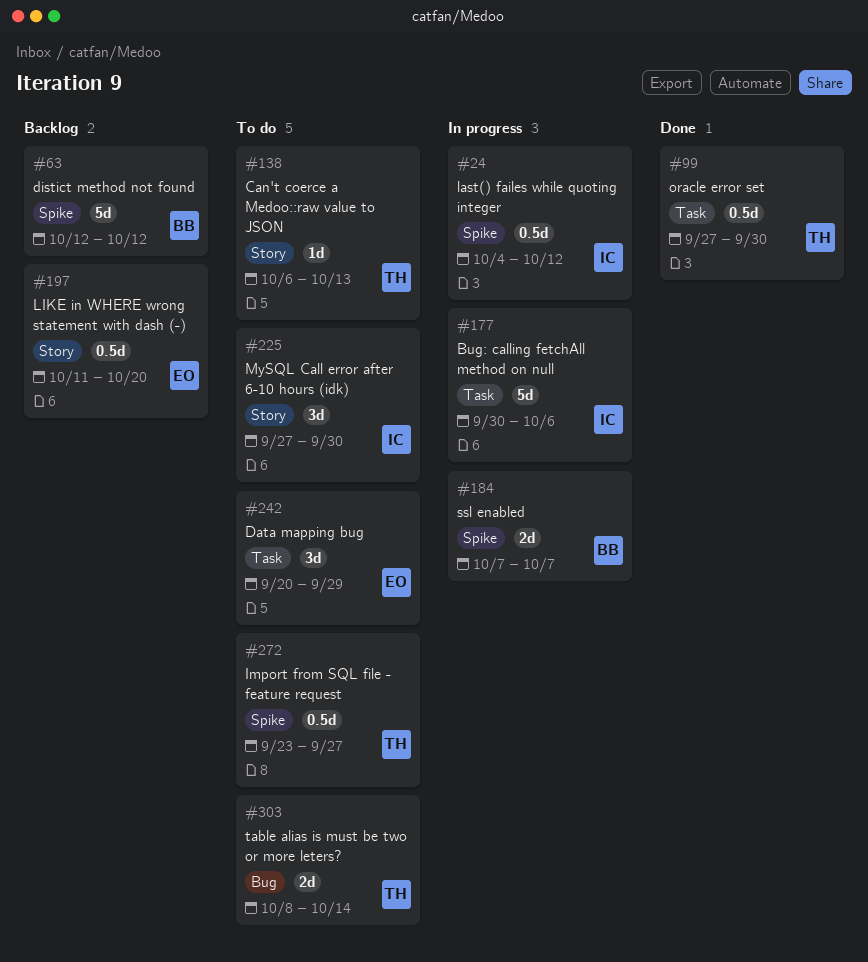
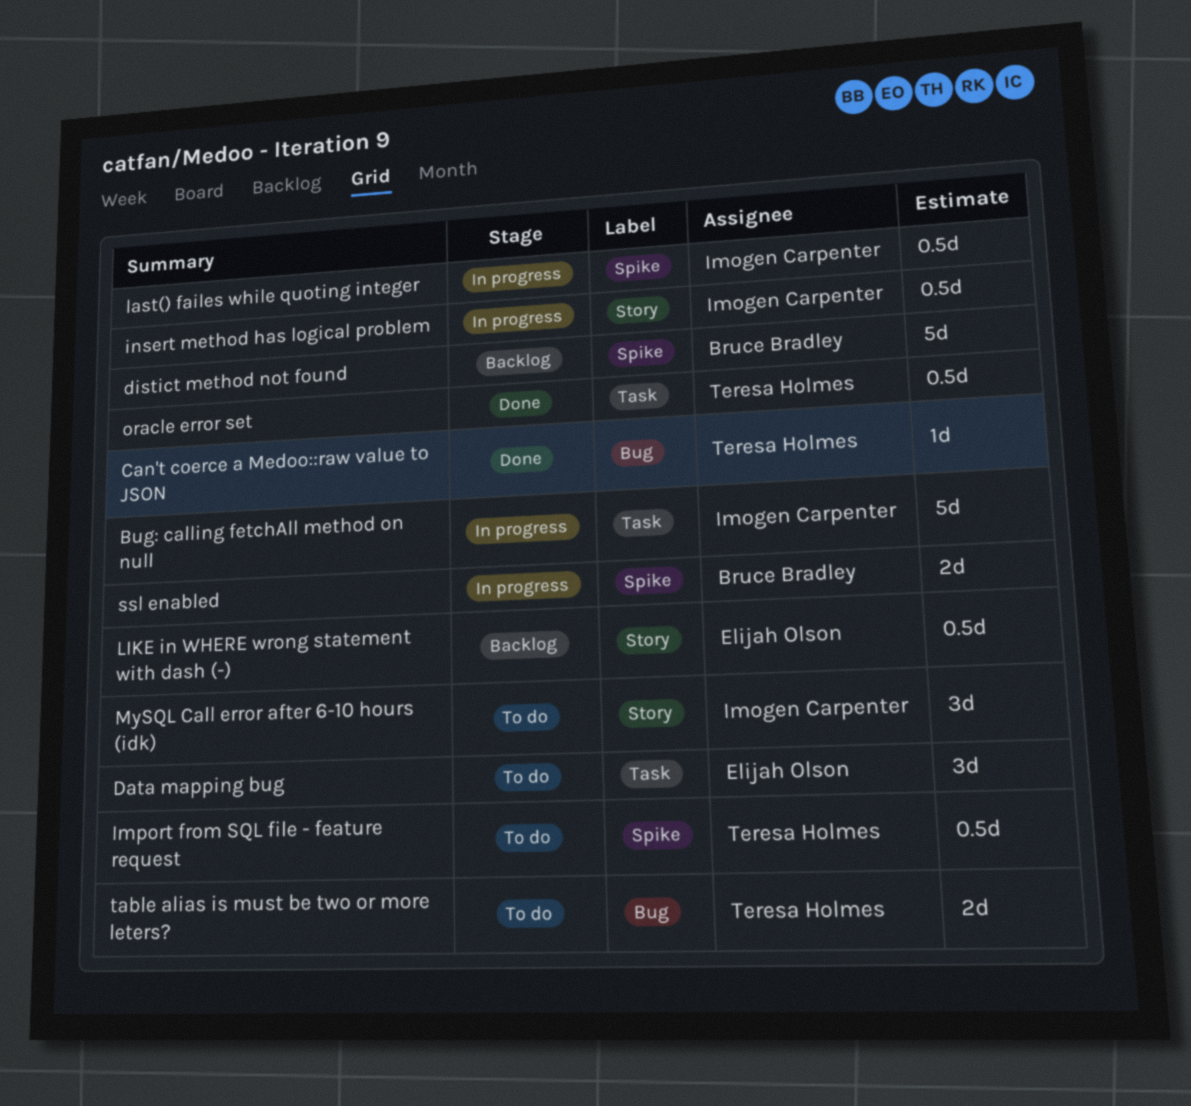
Can't coerce a Medoo::raw value to JSON, status: To do -> Done
Can't coerce a Medoo::raw value to JSON, label: Story -> Bug
insert method has logical problem: none -> present

